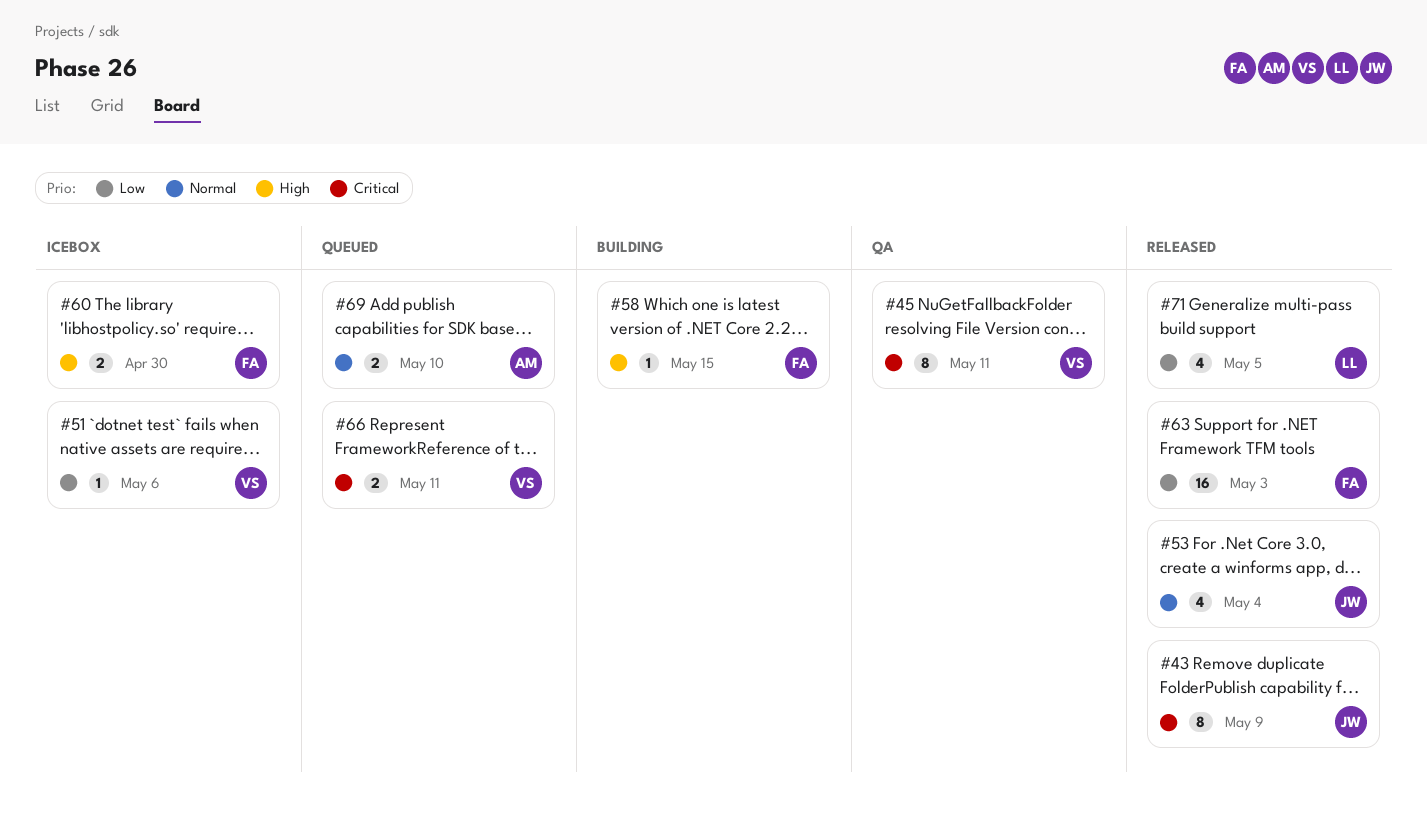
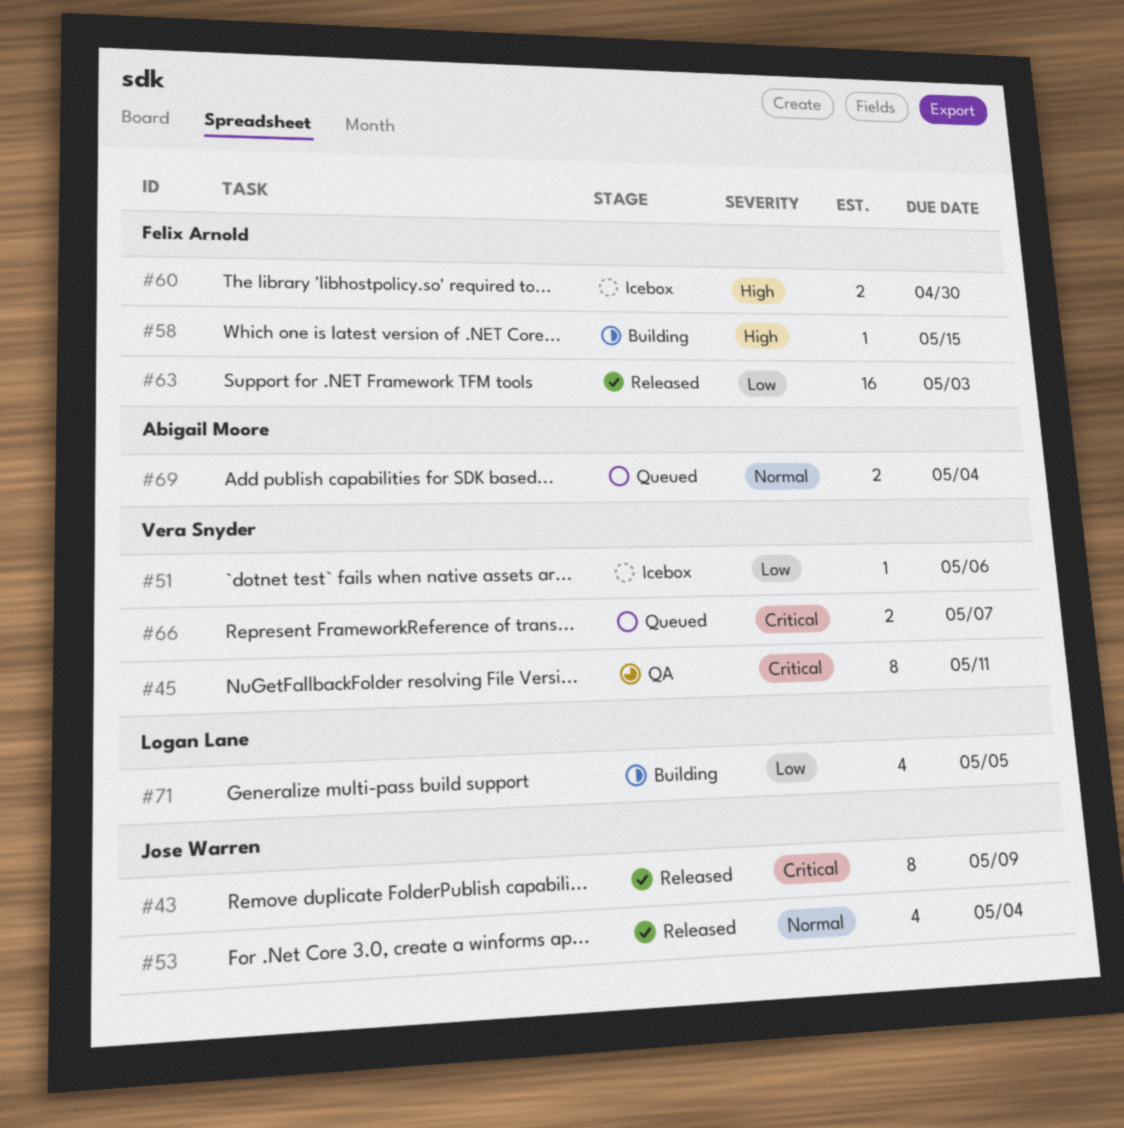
#66, due: May 11 -> May 7
#69, due: May 10 -> May 4
#71, status: Released -> Building

